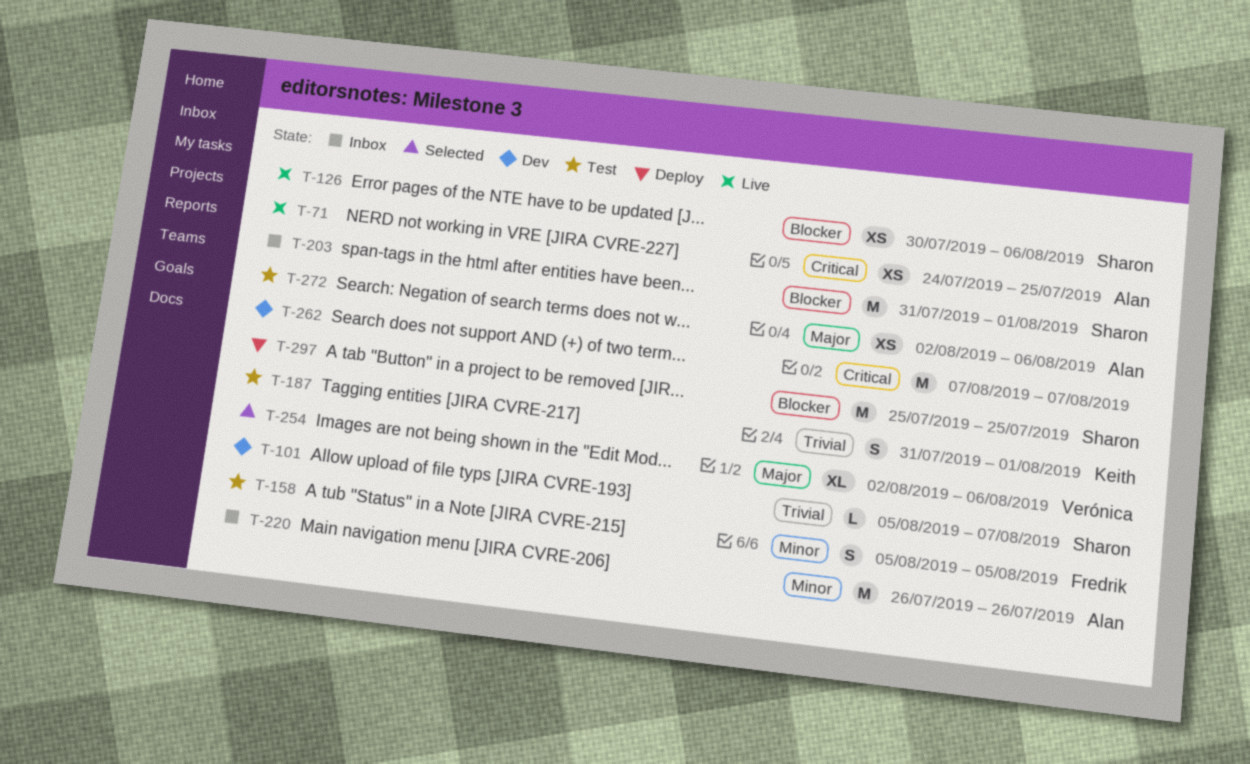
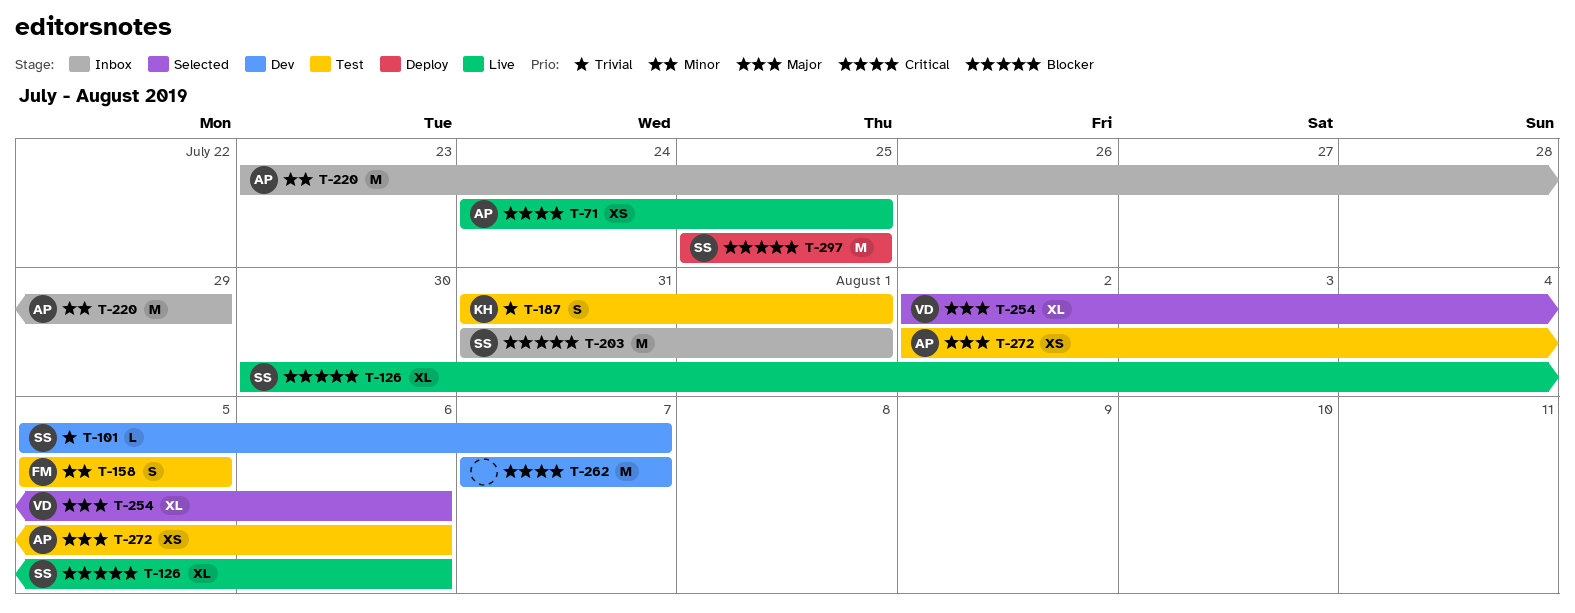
T-126, estimate: XS -> XL
T-220, start: Jul 26 -> Jul 23
T-220, due: Jul 26 -> Jul 29

